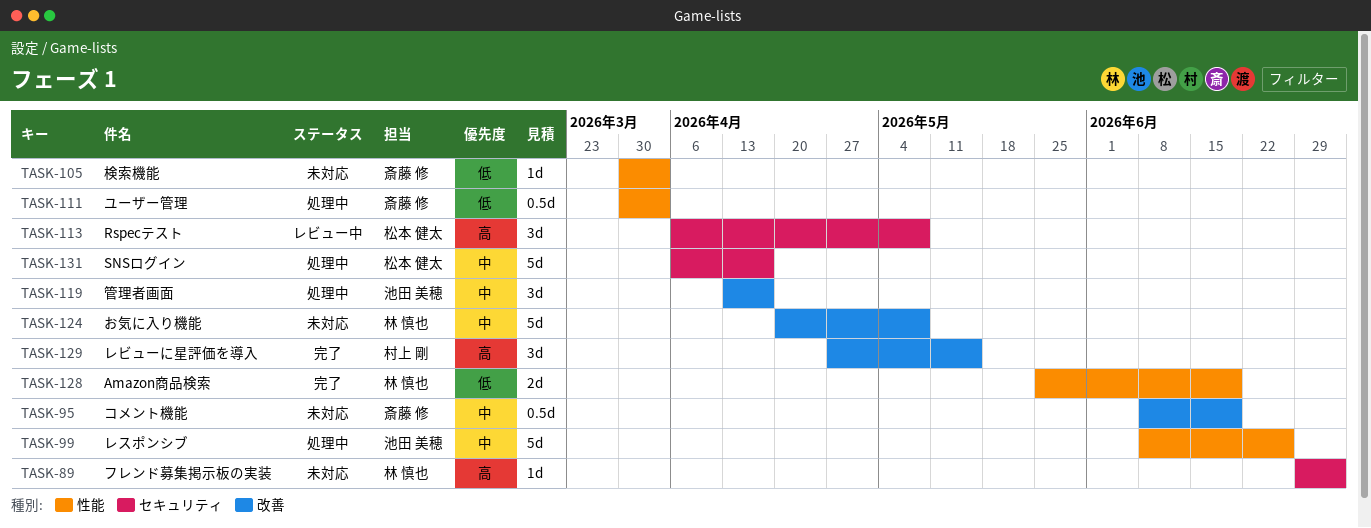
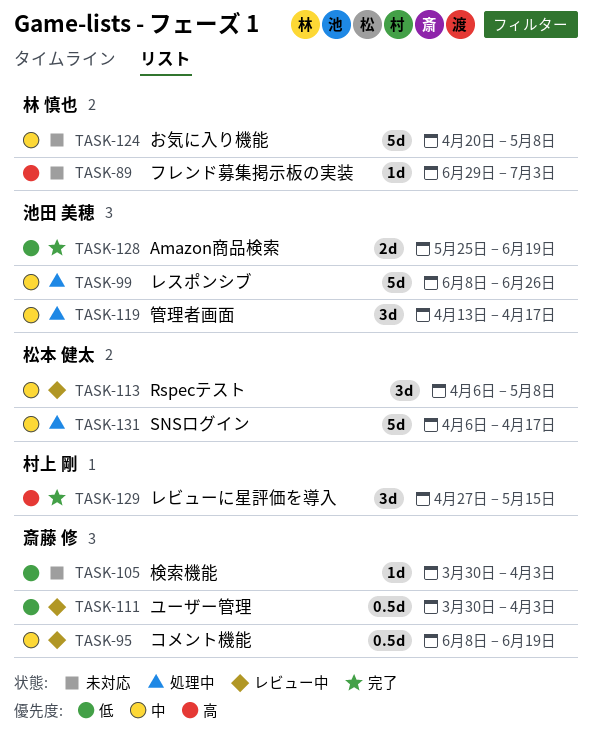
TASK-95, status: 未対応 -> レビュー中
TASK-111, status: 処理中 -> レビュー中
TASK-113, priority: 高 -> 中
TASK-128, owner: 林 慎也 -> 池田 美穂

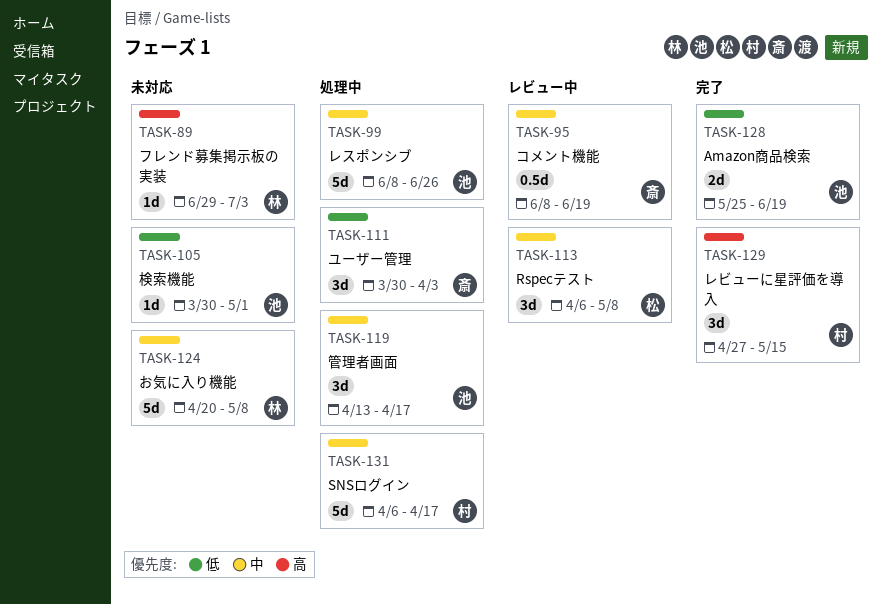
TASK-105, owner: 斎藤 修 -> 池田 美穂
TASK-105, due: Apr 3 -> May 1
TASK-111, status: レビュー中 -> 処理中
TASK-111, estimate: 0.5d -> 3d
TASK-131, owner: 松本 健太 -> 村上 剛

